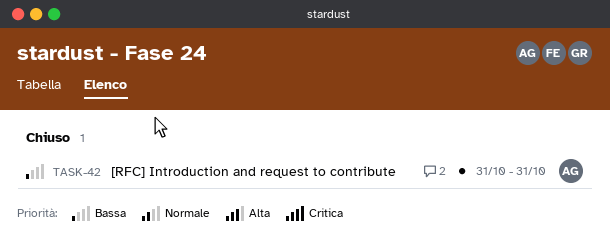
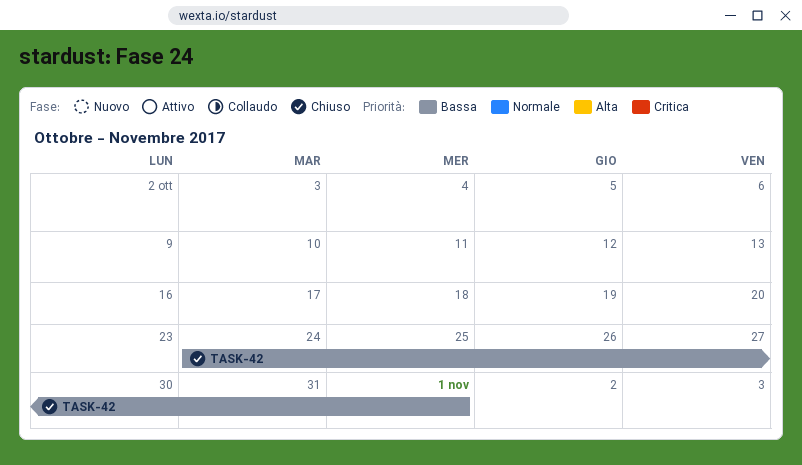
TASK-42, start: Oct 31 -> Oct 24
TASK-42, due: Oct 31 -> Nov 1

